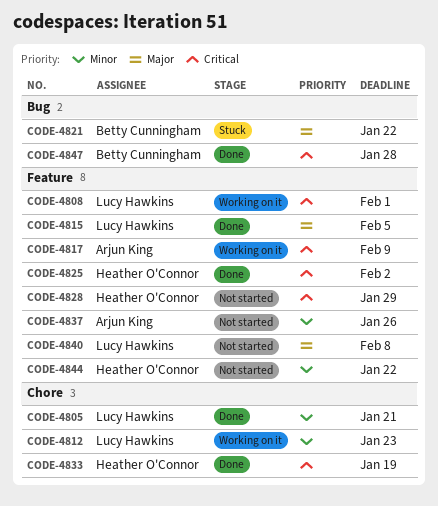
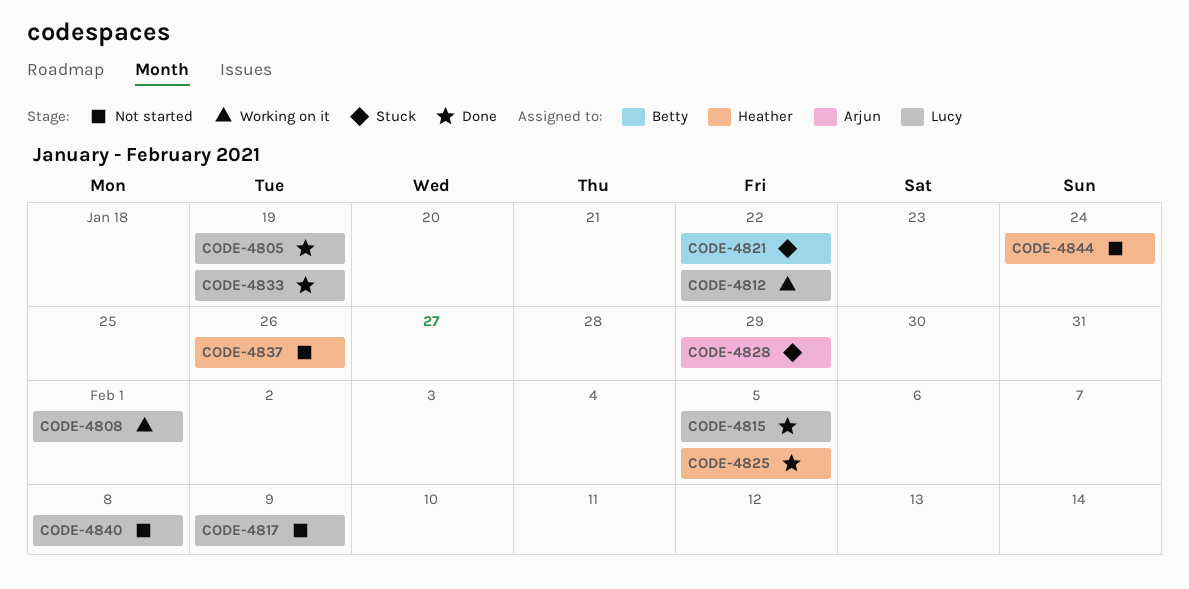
CODE-4805, due: Jan 21 -> Jan 19
CODE-4812, due: Jan 23 -> Jan 22
CODE-4817, status: Working on it -> Not started
CODE-4817, owner: Arjun King -> Lucy Hawkins
CODE-4825, due: Feb 2 -> Feb 5
CODE-4828, status: Not started -> Stuck
CODE-4828, owner: Heather O'Connor -> Arjun King
CODE-4833, owner: Heather O'Connor -> Lucy Hawkins
CODE-4837, owner: Arjun King -> Heather O'Connor
CODE-4844, due: Jan 22 -> Jan 24
CODE-4847: present -> none

